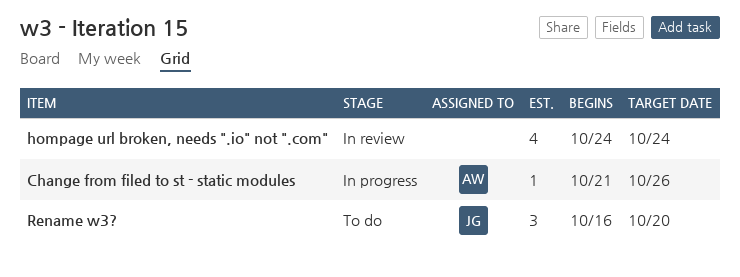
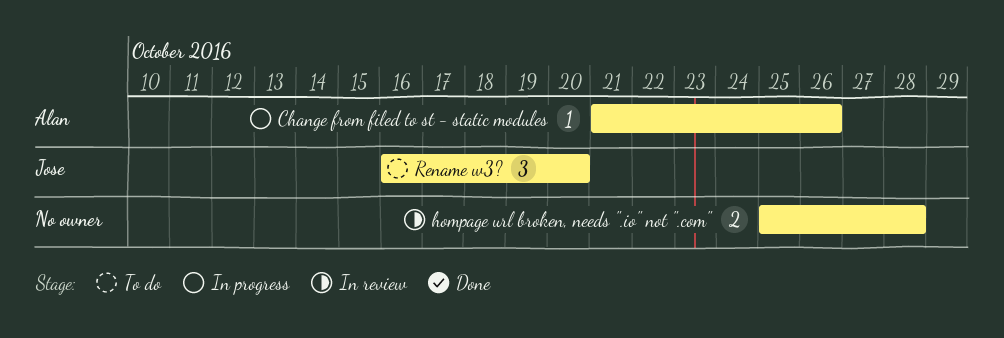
hompage url broken, needs ".io" not ".com", estimate: 4 -> 2
hompage url broken, needs ".io" not ".com", start: Oct 24 -> Oct 25
hompage url broken, needs ".io" not ".com", due: Oct 24 -> Oct 28

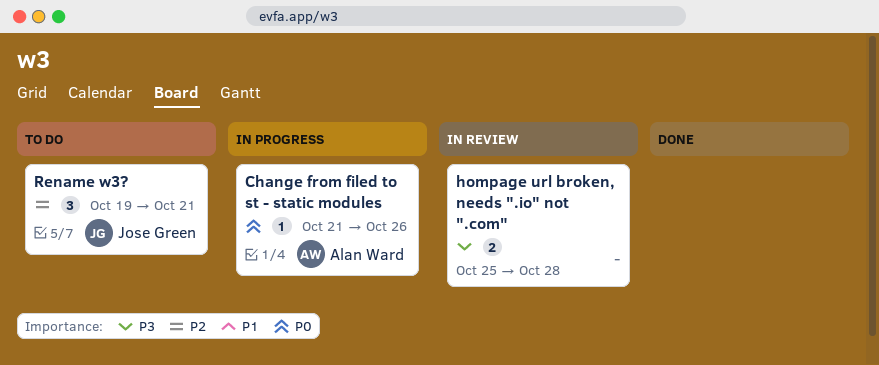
Rename w3?, start: Oct 16 -> Oct 19
Rename w3?, due: Oct 20 -> Oct 21

